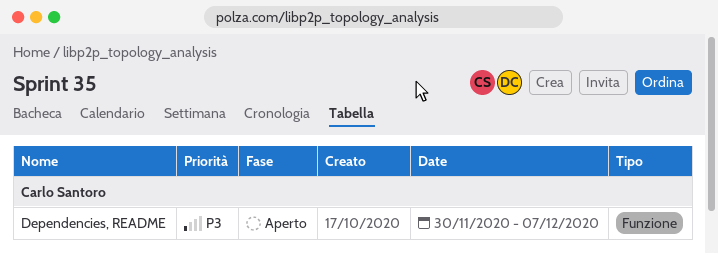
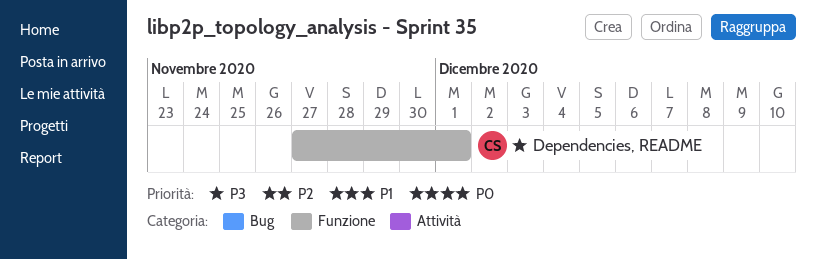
Dependencies, README, start: Nov 30 -> Nov 27
Dependencies, README, due: Dec 7 -> Dec 1

